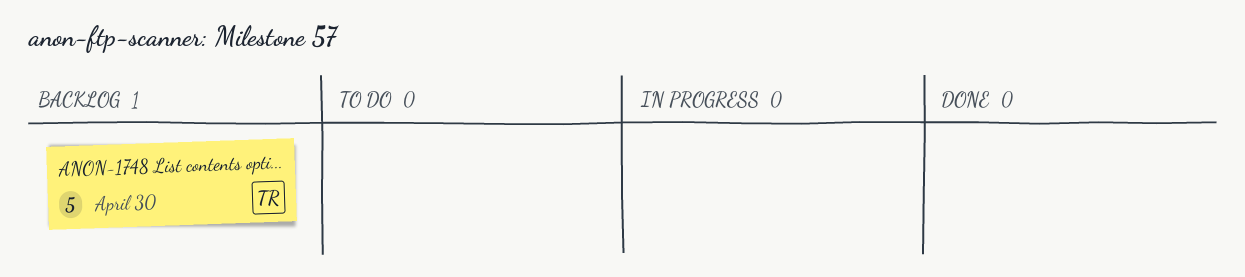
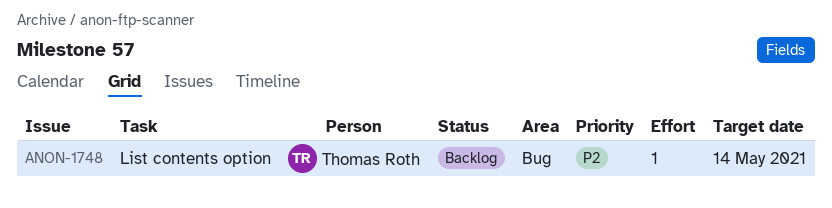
ANON-1748, estimate: 5 -> 1
ANON-1748, due: Apr 30 -> May 14

